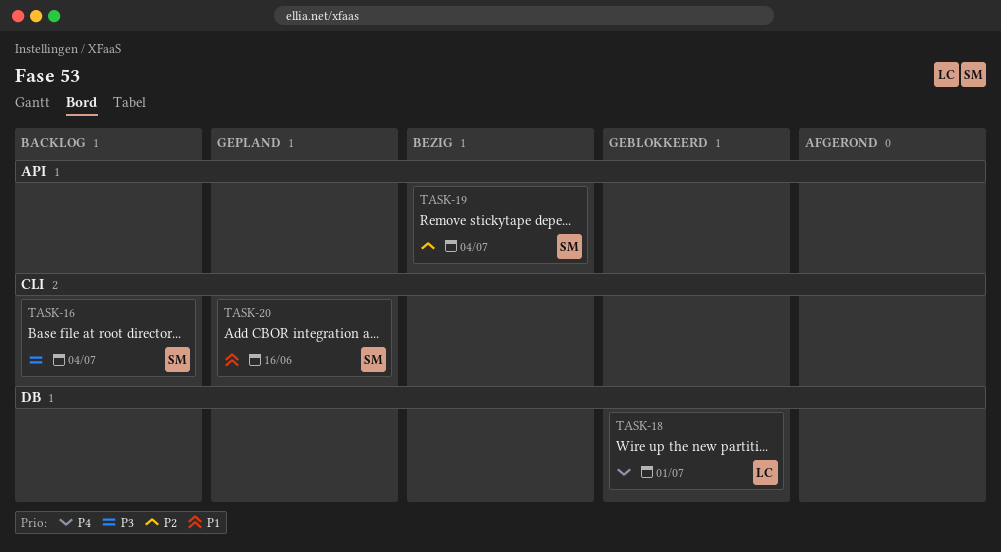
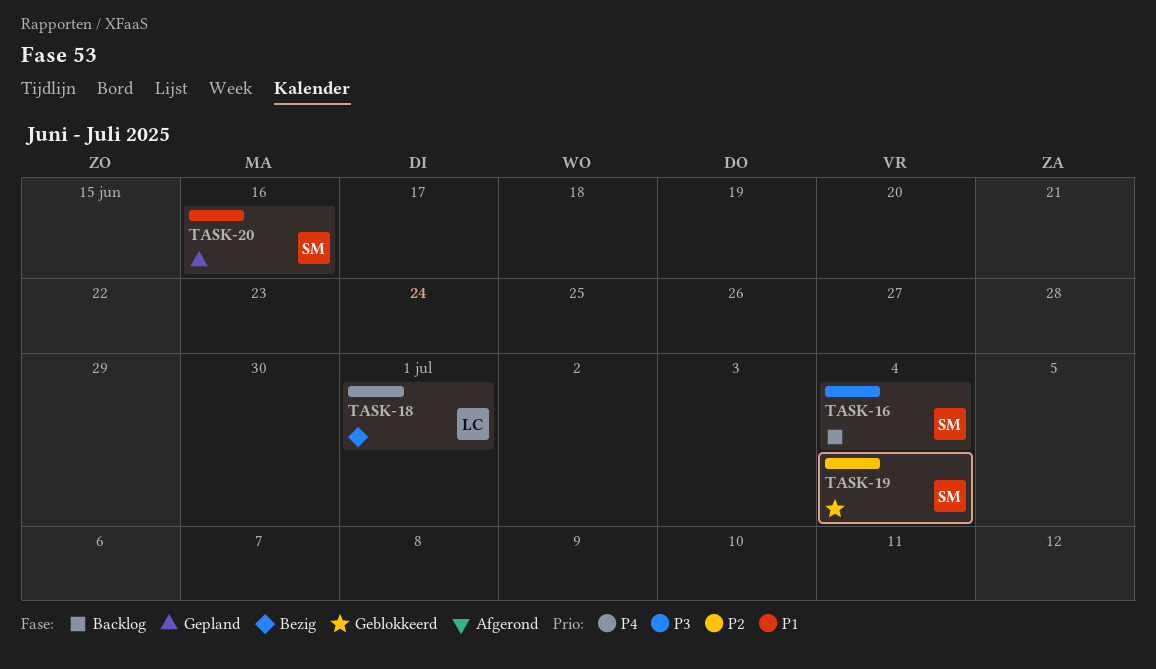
TASK-18, status: Geblokkeerd -> Bezig
TASK-19, status: Bezig -> Geblokkeerd

